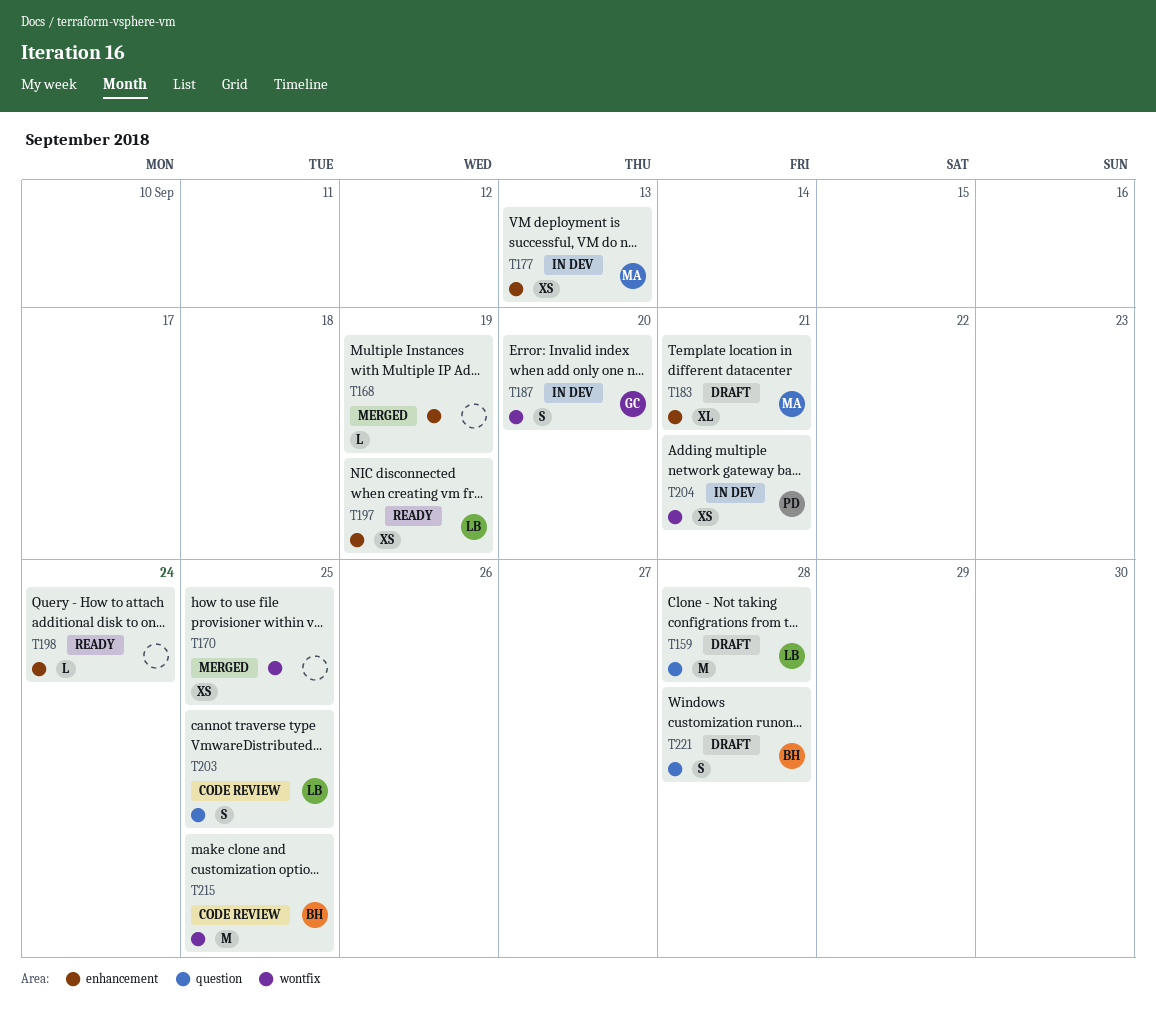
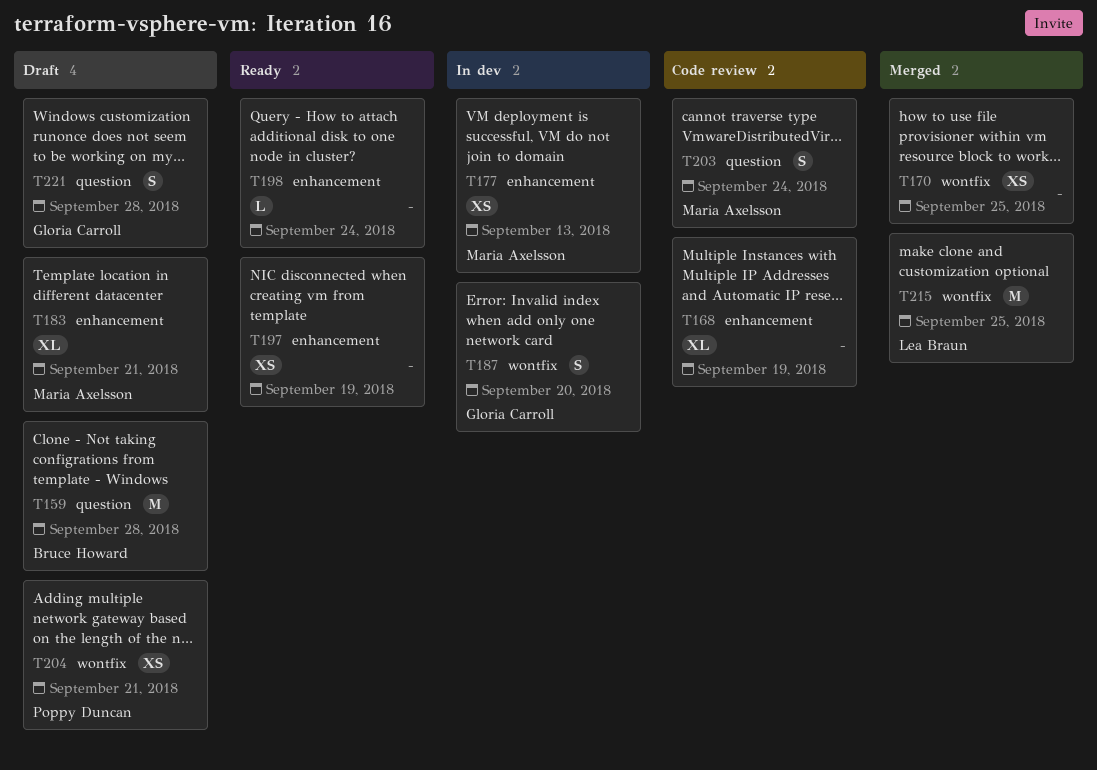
T159, owner: Lea Braun -> Bruce Howard
T168, status: Merged -> Code review
T168, estimate: L -> XL
T197, owner: Lea Braun -> none
T203, owner: Lea Braun -> Maria Axelsson
T203, due: Sep 25 -> Sep 24
T204, status: In dev -> Draft
T215, status: Code review -> Merged
T215, owner: Bruce Howard -> Lea Braun
T221, owner: Bruce Howard -> Gloria Carroll

